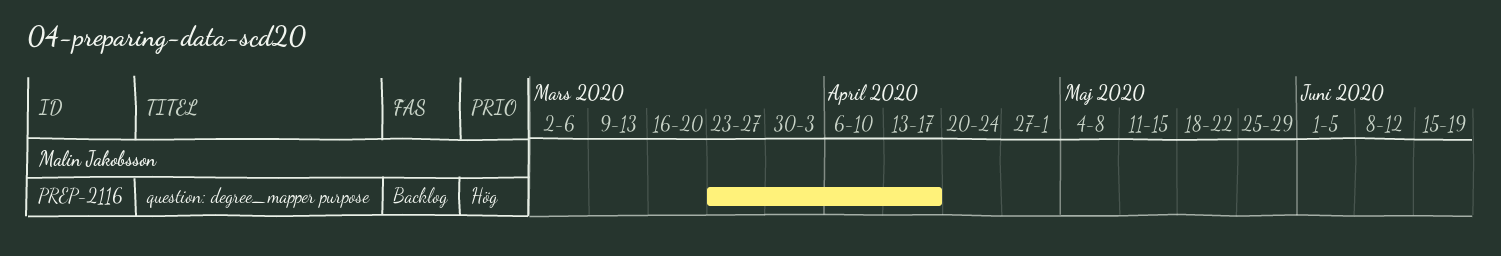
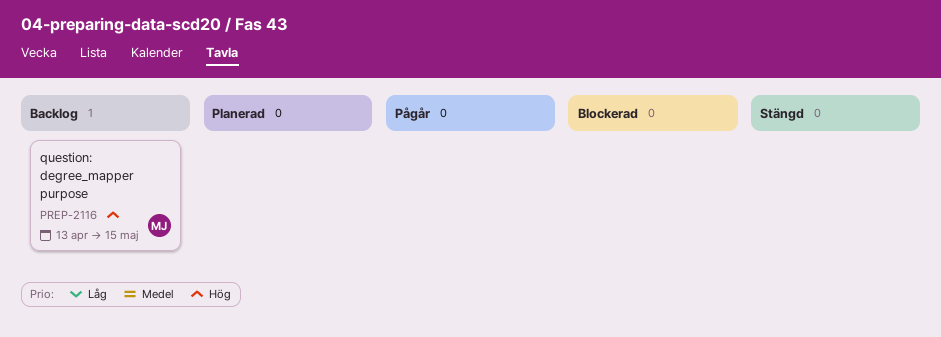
PREP-2116, start: Mar 23 -> Apr 13
PREP-2116, due: Apr 17 -> May 15

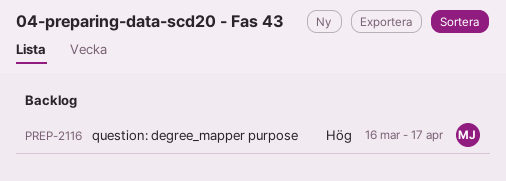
PREP-2116, start: Apr 13 -> Mar 16
PREP-2116, due: May 15 -> Apr 17

